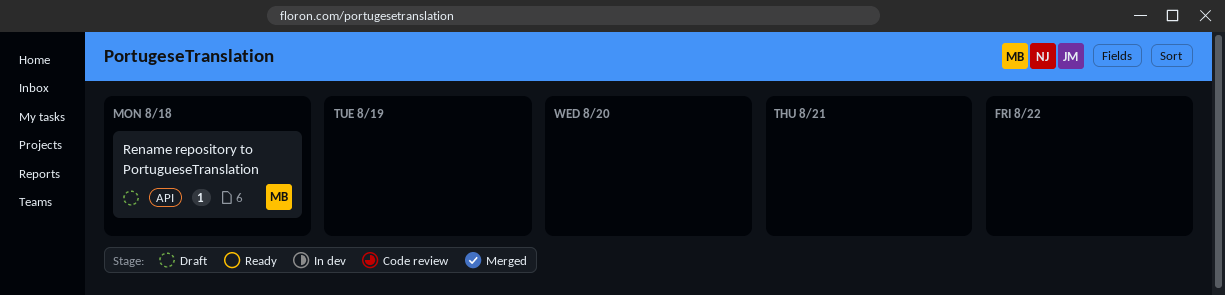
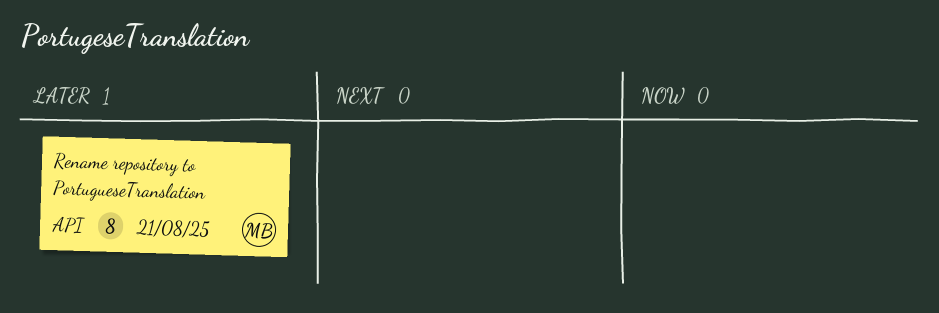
Rename repository to PortugueseTranslation, estimate: 1 -> 8
Rename repository to PortugueseTranslation, due: Aug 18 -> Aug 21

